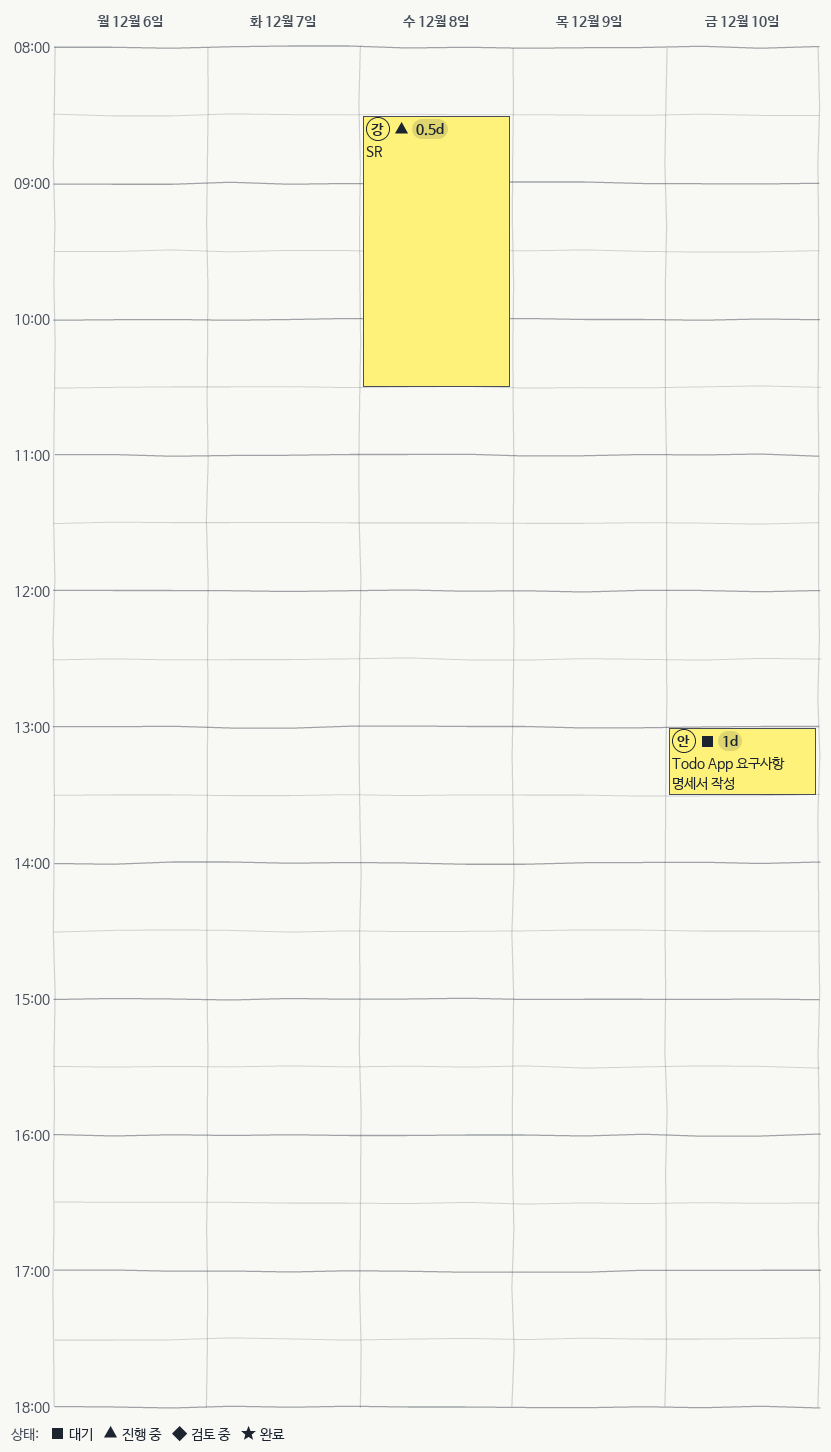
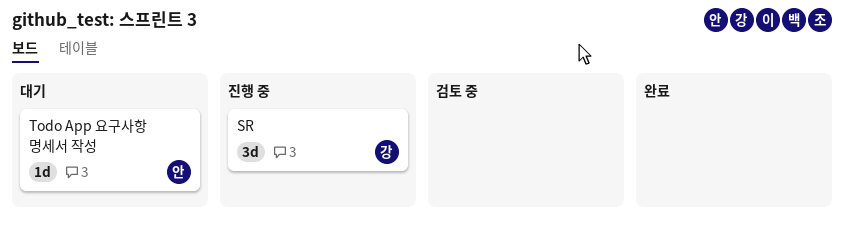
SR, estimate: 0.5d -> 3d

